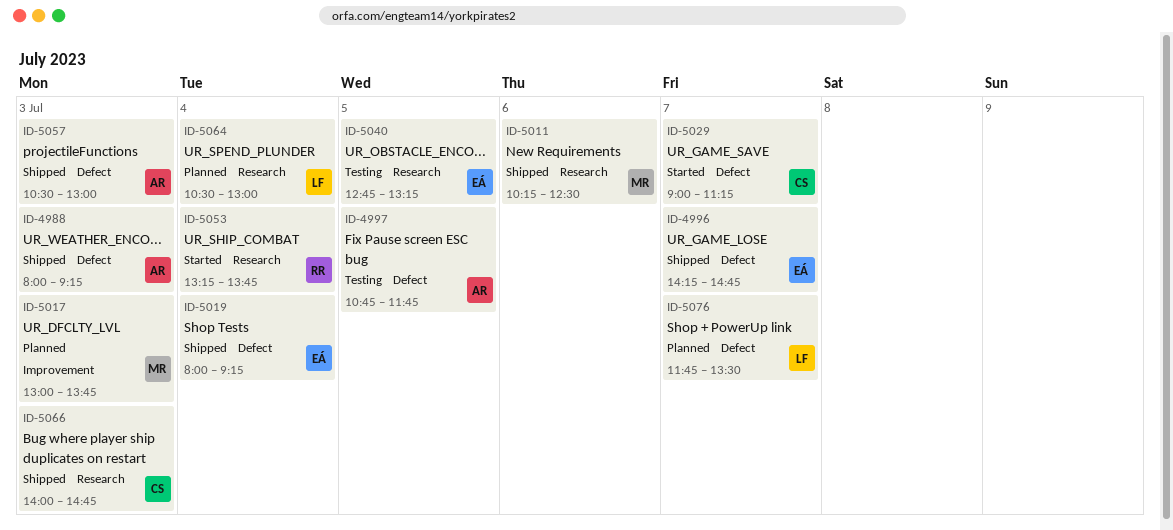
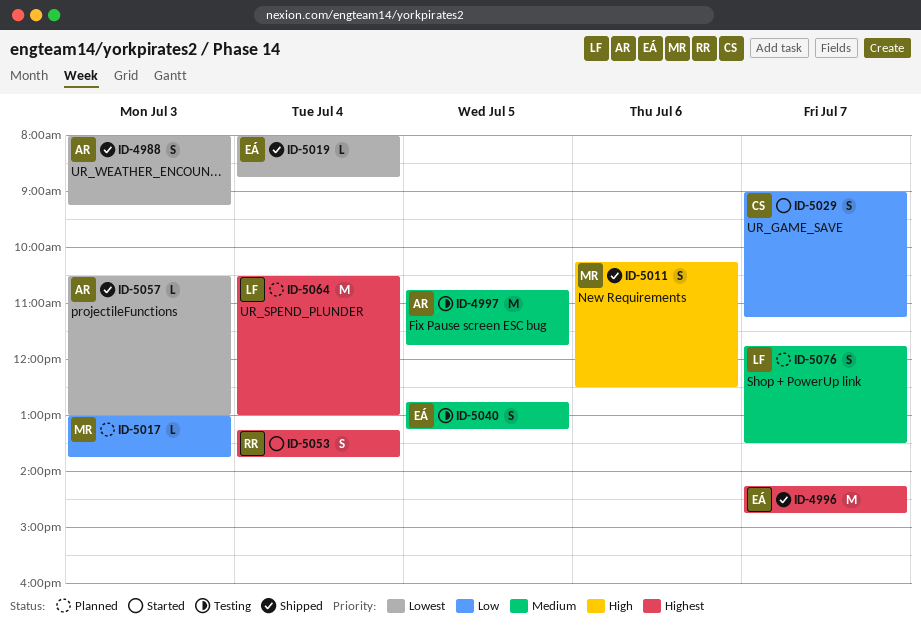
ID-5019, ends: 09:15 -> 08:45
ID-5066: present -> none

